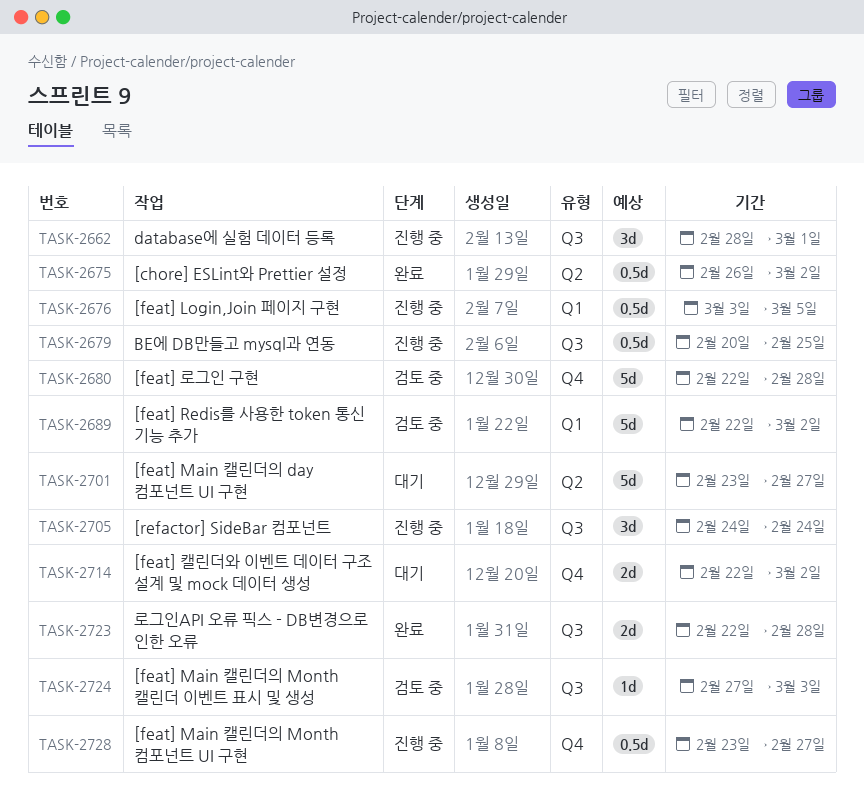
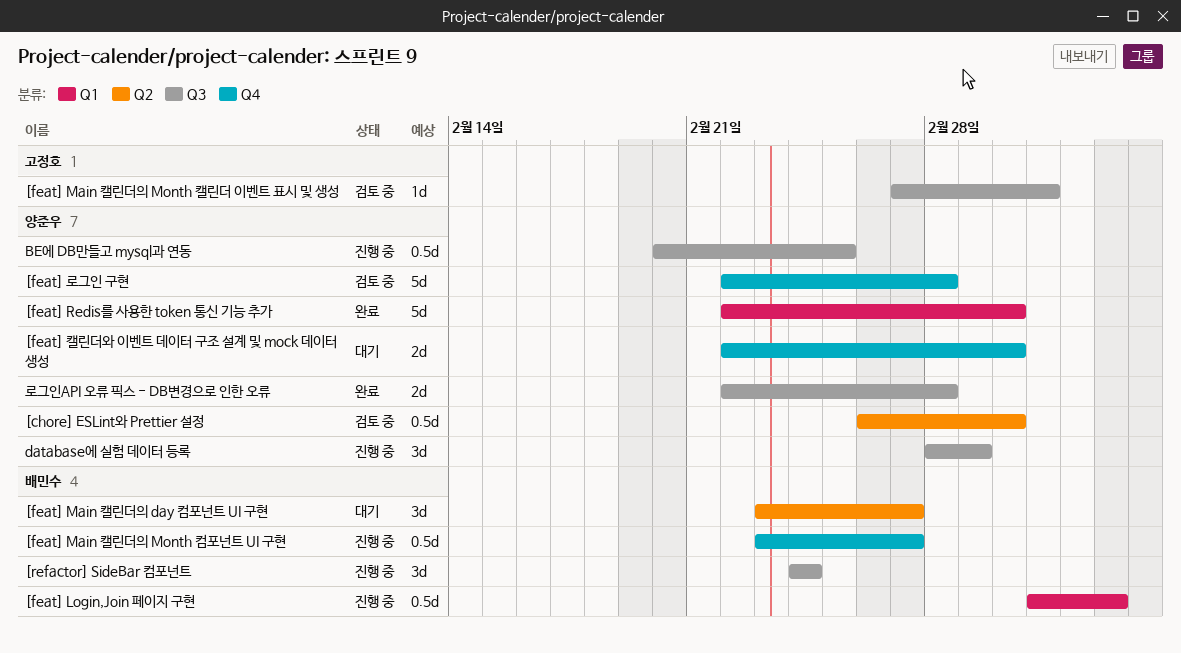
[chore] ESLint와 Prettier 설정, status: 완료 -> 검토 중
[feat] Main 캘린더의 day 컴포넌트 UI 구현, estimate: 5d -> 3d
[feat] Redis를 사용한 token 통신 기능 추가, status: 검토 중 -> 완료

